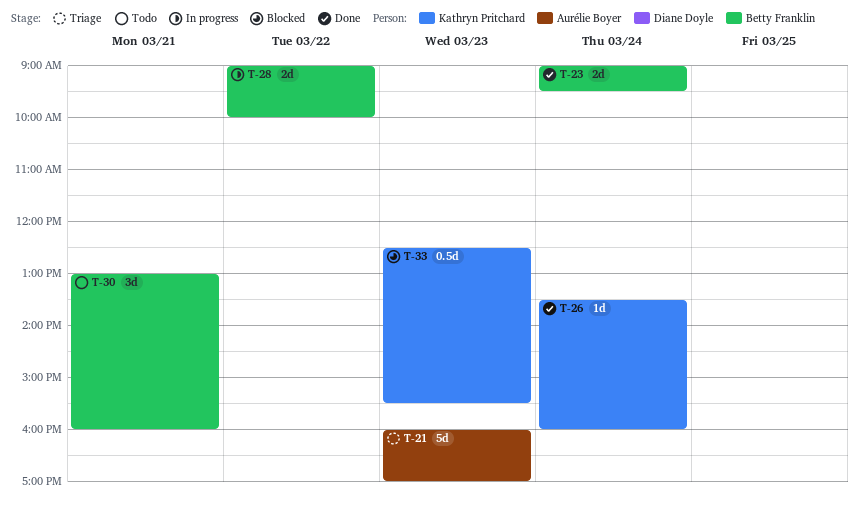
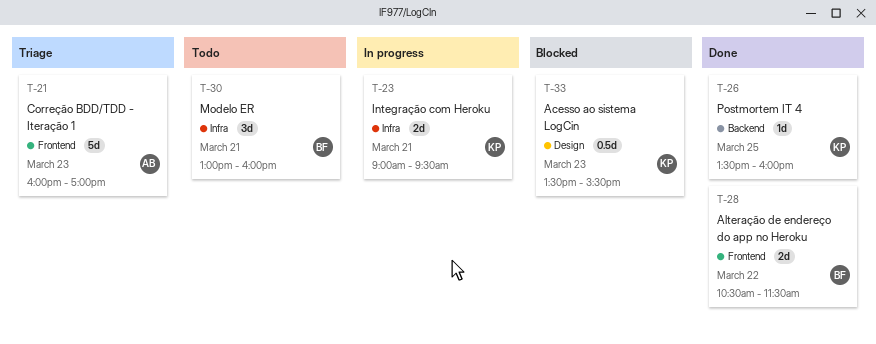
T-23, status: Done -> In progress
T-23, owner: Betty Franklin -> Kathryn Pritchard
T-23, day: Mar 24 -> Mar 21
T-26, day: Mar 24 -> Mar 25
T-28, status: In progress -> Done
T-28, begins: 09:00 -> 10:30
T-28, ends: 10:00 -> 11:30
T-33, begins: 12:30 -> 13:30

